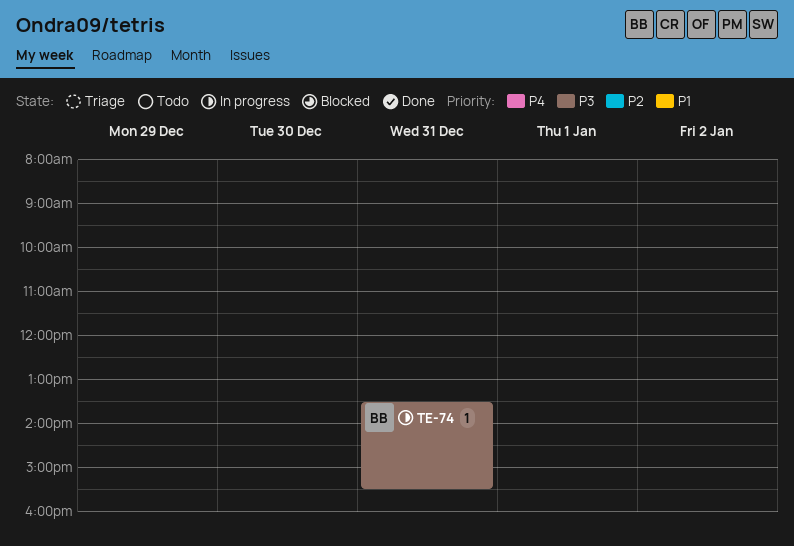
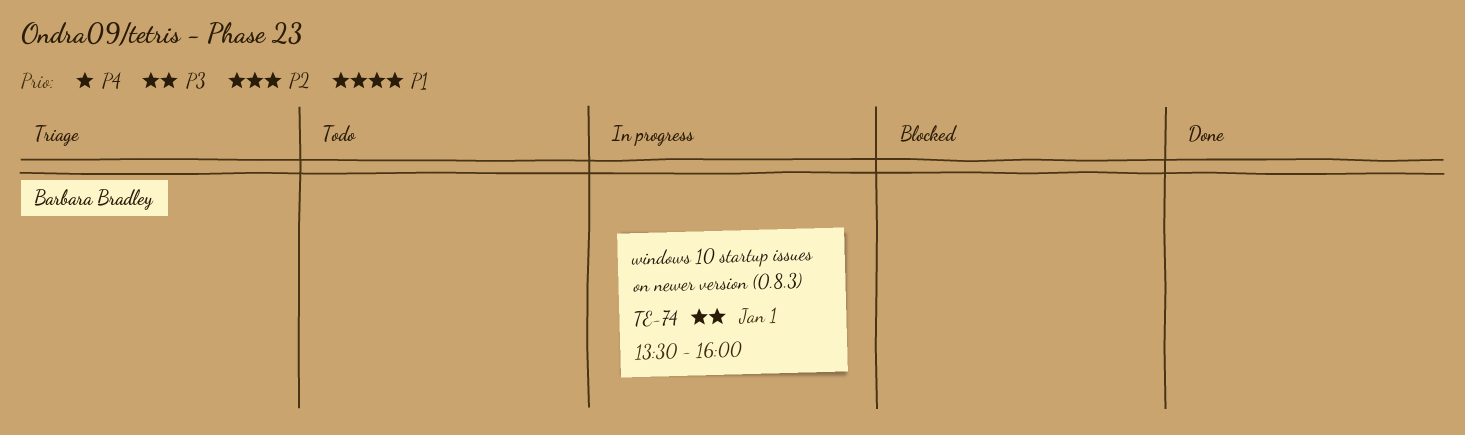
TE-74, day: Dec 31 -> Jan 1
TE-74, ends: 15:30 -> 16:00

